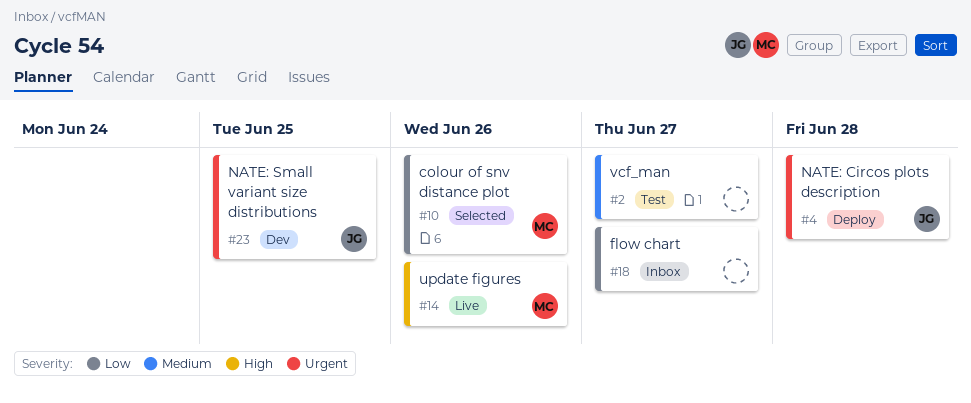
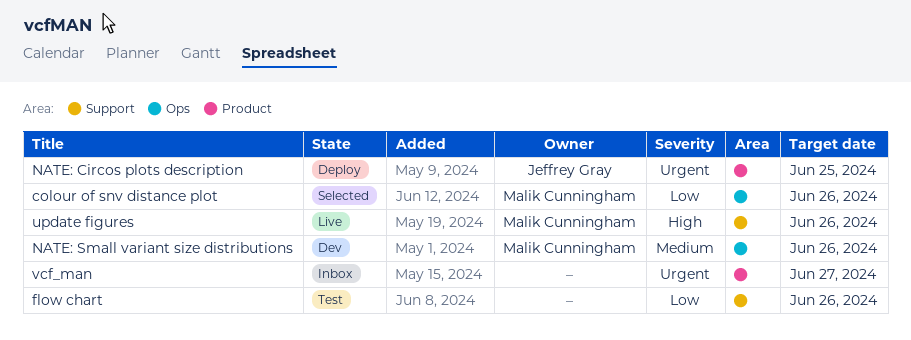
flow chart, status: Inbox -> Test
flow chart, due: Jun 27 -> Jun 26
NATE: Circos plots description, due: Jun 28 -> Jun 25
NATE: Small variant size distributions, owner: Jeffrey Gray -> Malik Cunningham
NATE: Small variant size distributions, priority: Urgent -> Medium
NATE: Small variant size distributions, due: Jun 25 -> Jun 26
vcf_man, status: Test -> Inbox
vcf_man, priority: Medium -> Urgent

